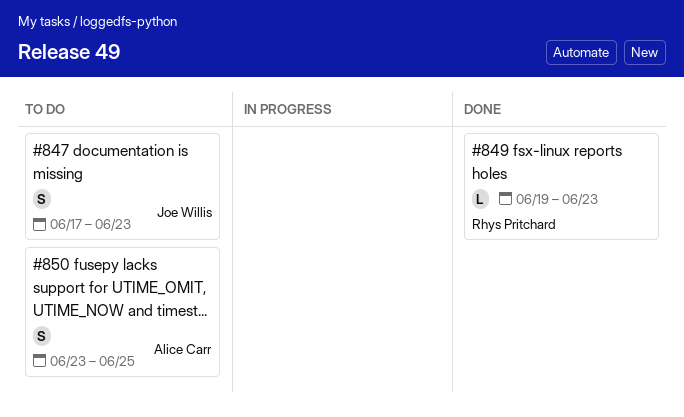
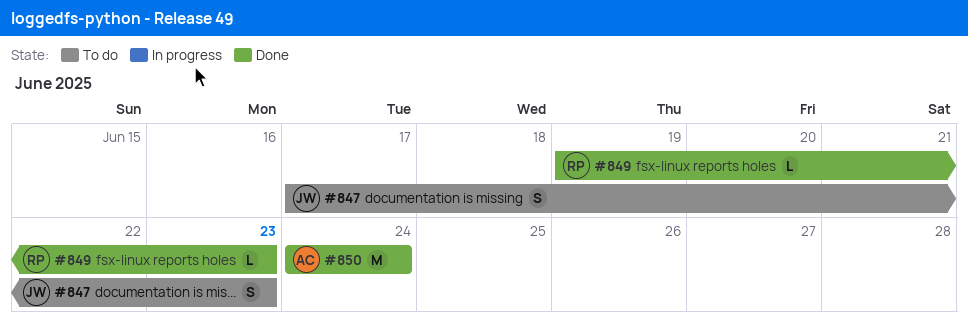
#850, status: To do -> Done
#850, estimate: S -> M
#850, start: Jun 23 -> Jun 24
#850, due: Jun 25 -> Jun 24

